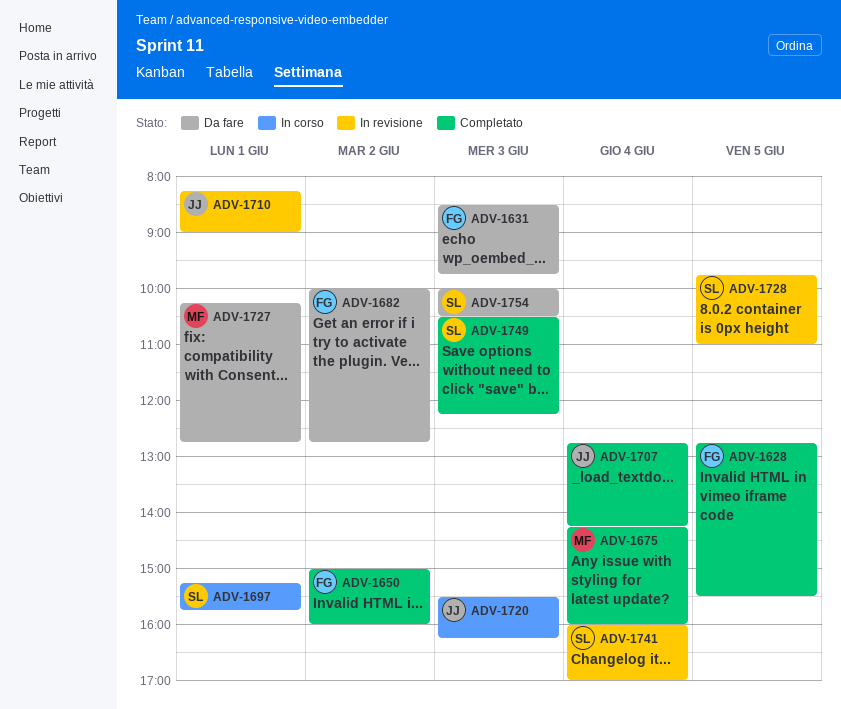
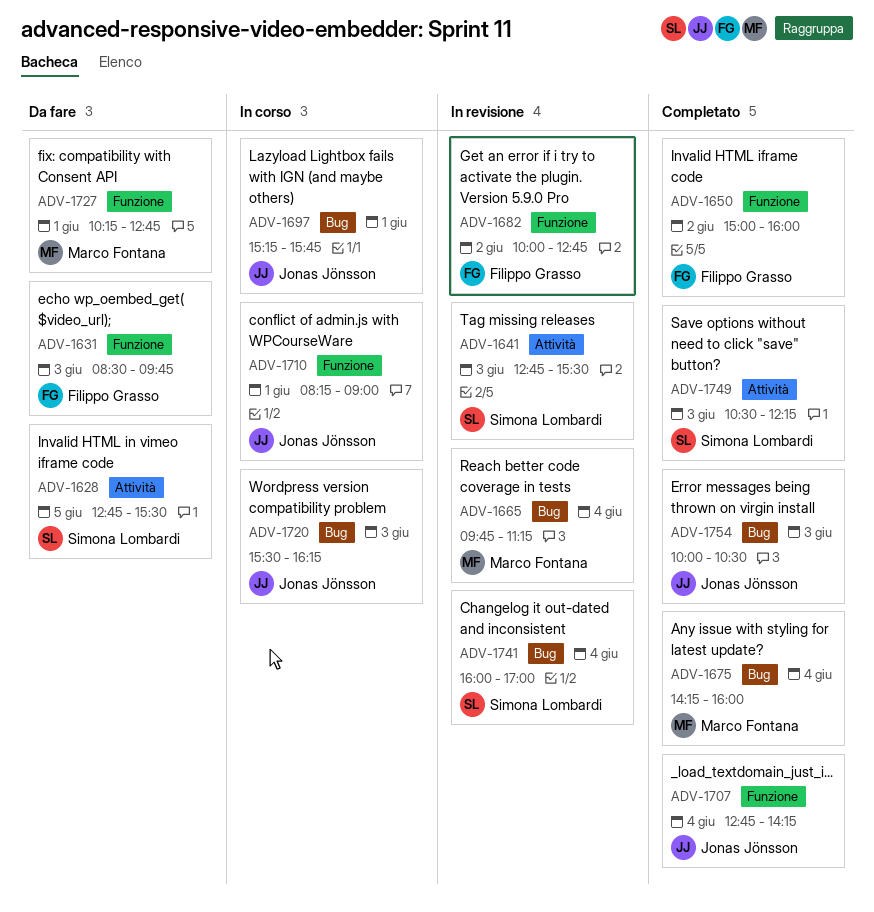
ADV-1628, status: Completato -> Da fare
ADV-1628, owner: Filippo Grasso -> Simona Lombardi
ADV-1641: none -> present
ADV-1665: none -> present
ADV-1682, status: Da fare -> In revisione
ADV-1697, owner: Simona Lombardi -> Jonas Jönsson
ADV-1710, status: In revisione -> In corso
ADV-1728: present -> none
ADV-1754, status: Da fare -> Completato
ADV-1754, owner: Simona Lombardi -> Jonas Jönsson

